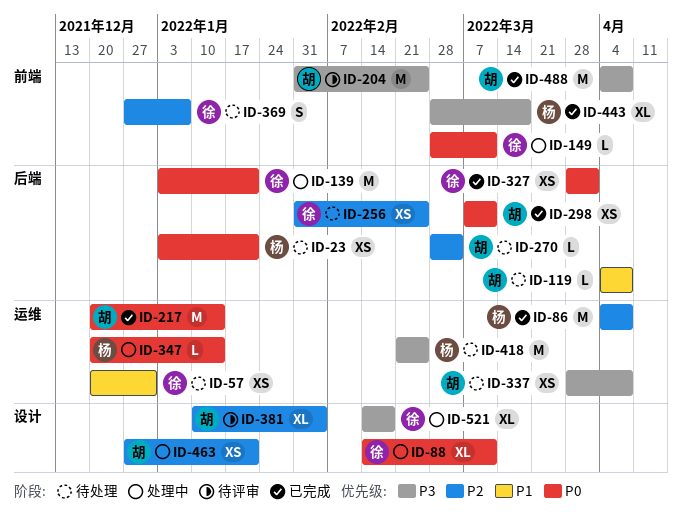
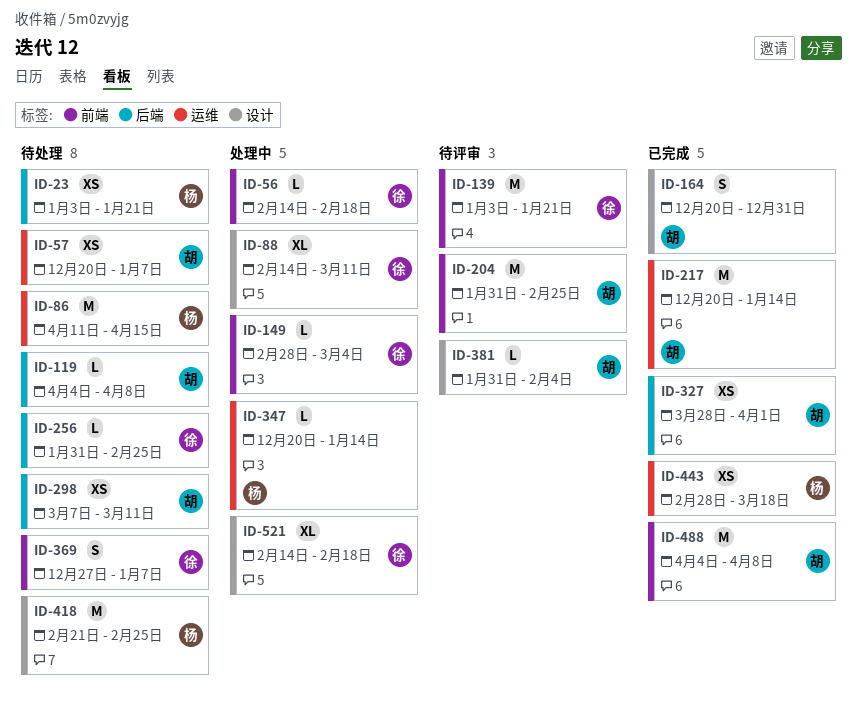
ID-56: none -> present
ID-57, owner: 徐 -> 胡
ID-57, due: Dec 31 -> Jan 7
ID-86, status: 已完成 -> 待处理
ID-86, start: Apr 4 -> Apr 11
ID-86, due: Apr 8 -> Apr 15
ID-139, status: 处理中 -> 待评审
ID-139, label: 后端 -> 前端
ID-149, due: Mar 11 -> Mar 4
ID-164: none -> present
ID-256, estimate: XS -> L
ID-270: present -> none
ID-298, status: 已完成 -> 待处理
ID-327, owner: 徐 -> 胡
ID-337: present -> none
ID-381, estimate: XL -> L
ID-381, start: Jan 10 -> Jan 31
ID-418, label: 运维 -> 设计
ID-443, label: 前端 -> 运维
ID-443, estimate: XL -> XS
ID-463: present -> none

